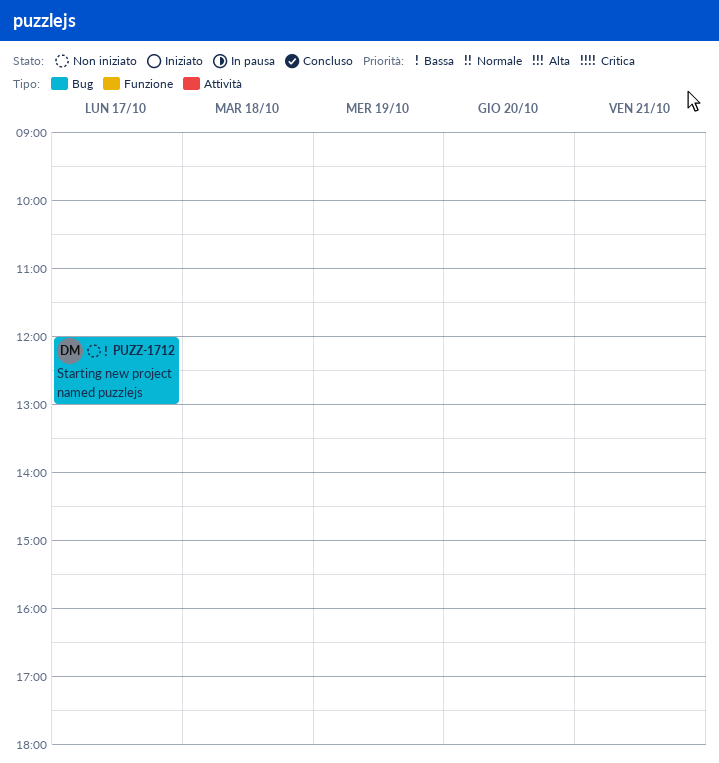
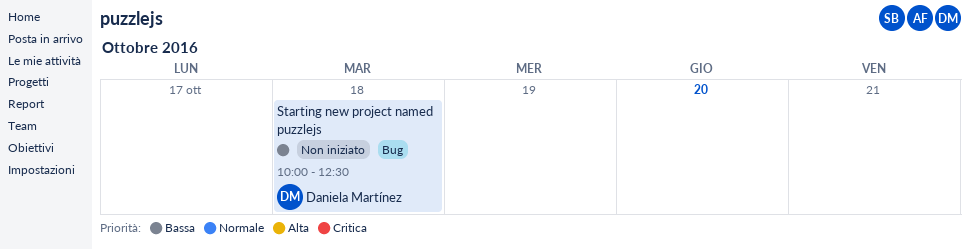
Starting new project named puzzlejs, day: Oct 17 -> Oct 18
Starting new project named puzzlejs, begins: 12:00 -> 10:00
Starting new project named puzzlejs, ends: 13:00 -> 12:30

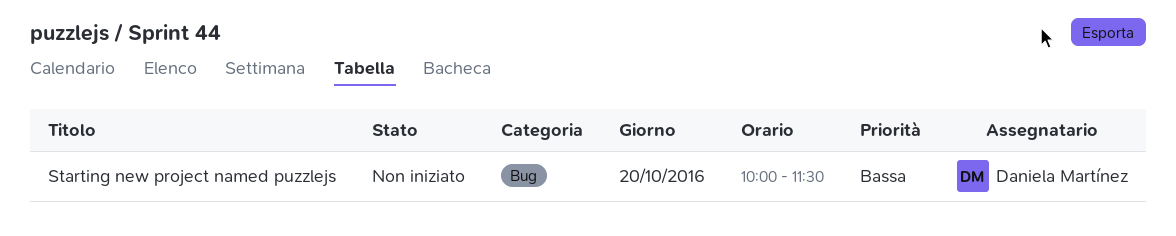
Starting new project named puzzlejs, day: Oct 18 -> Oct 20
Starting new project named puzzlejs, ends: 12:30 -> 11:30

